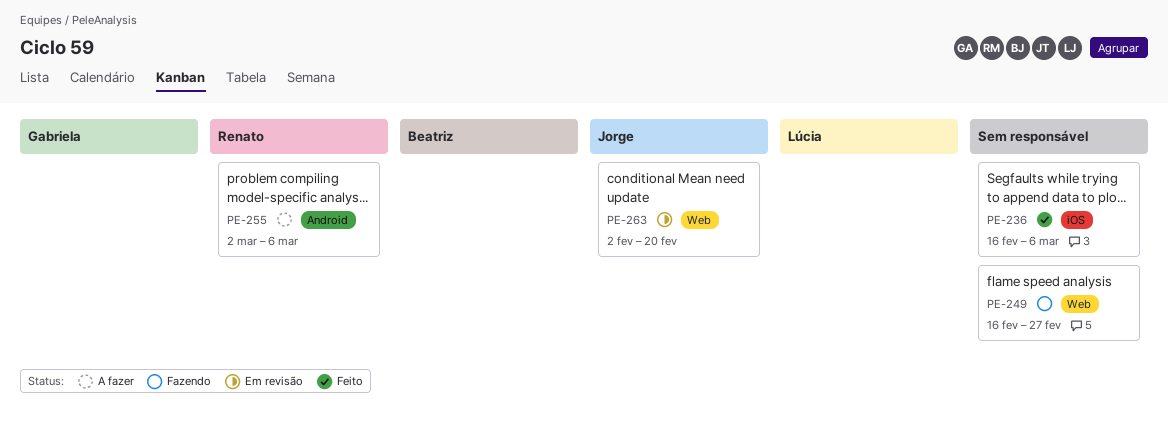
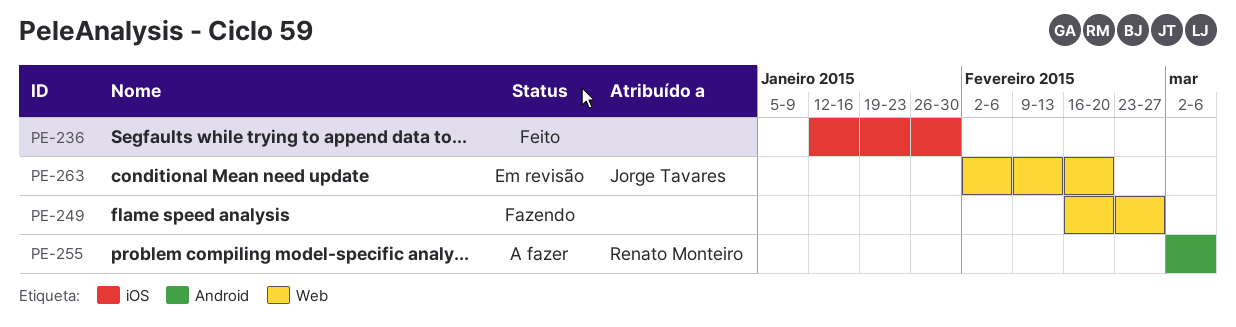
PE-236, start: Feb 16 -> Jan 12
PE-236, due: Mar 6 -> Jan 30

